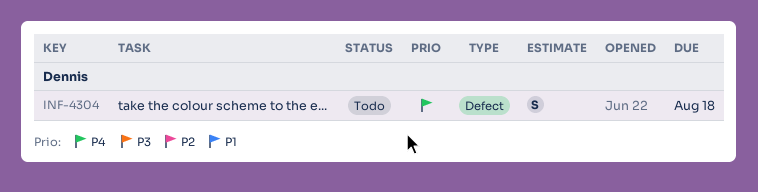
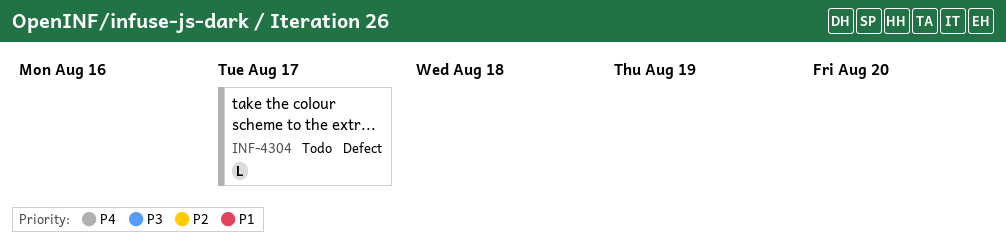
INF-4304, estimate: S -> L
INF-4304, due: Aug 18 -> Aug 17

